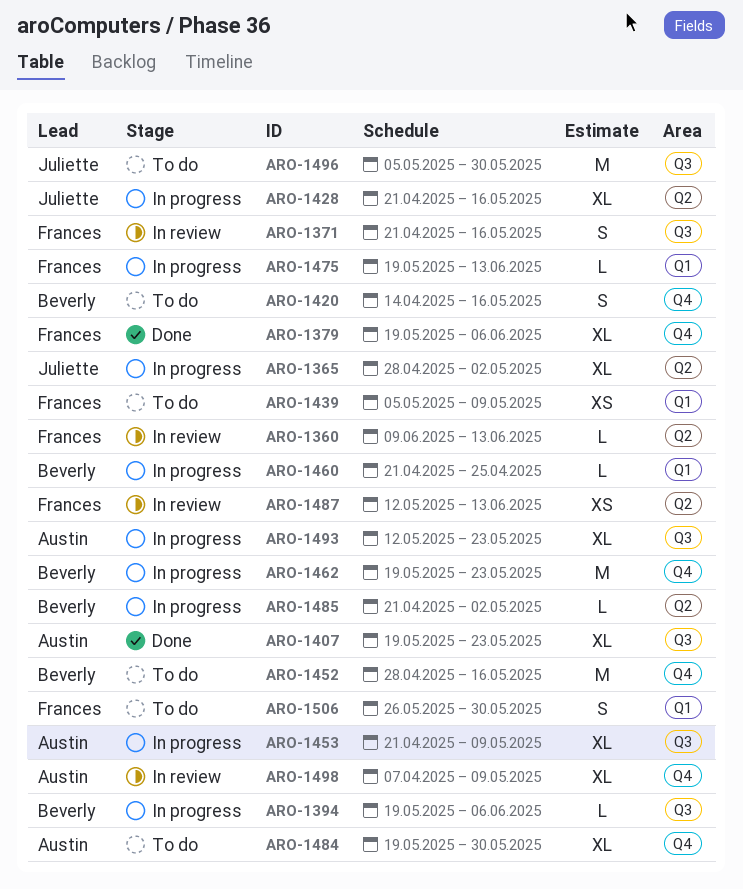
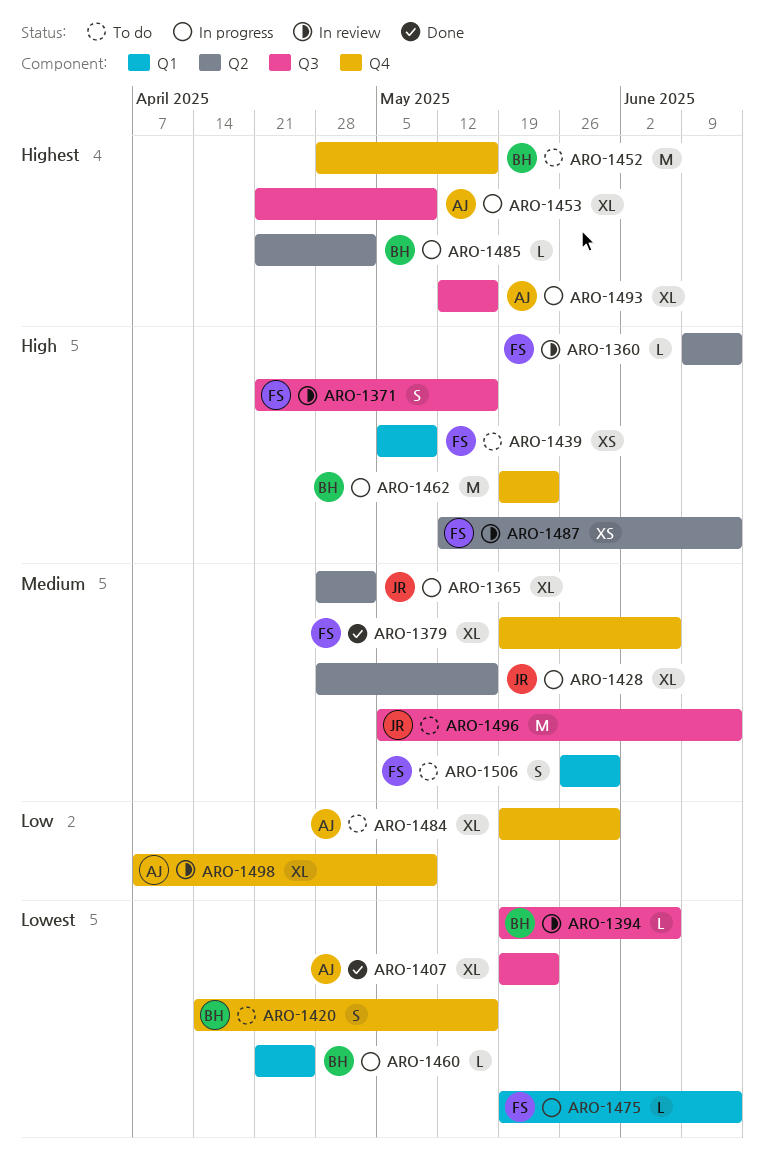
ARO-1394, status: In progress -> In review
ARO-1428, start: Apr 21 -> Apr 28
ARO-1493, due: May 23 -> May 16
ARO-1496, due: May 30 -> Jun 13

